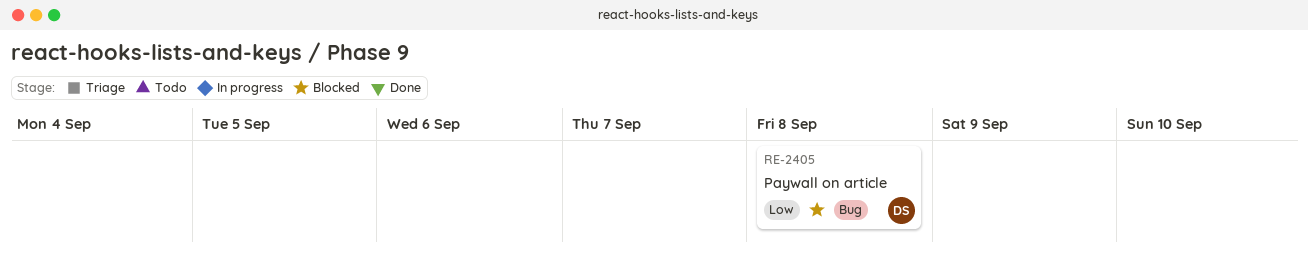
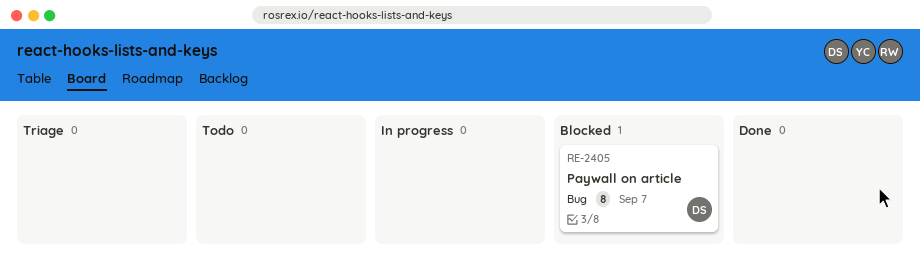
RE-2405, due: Sep 8 -> Sep 7

